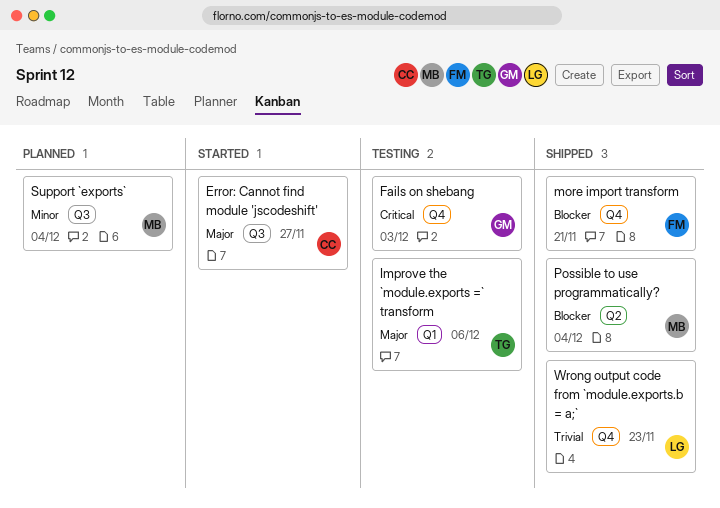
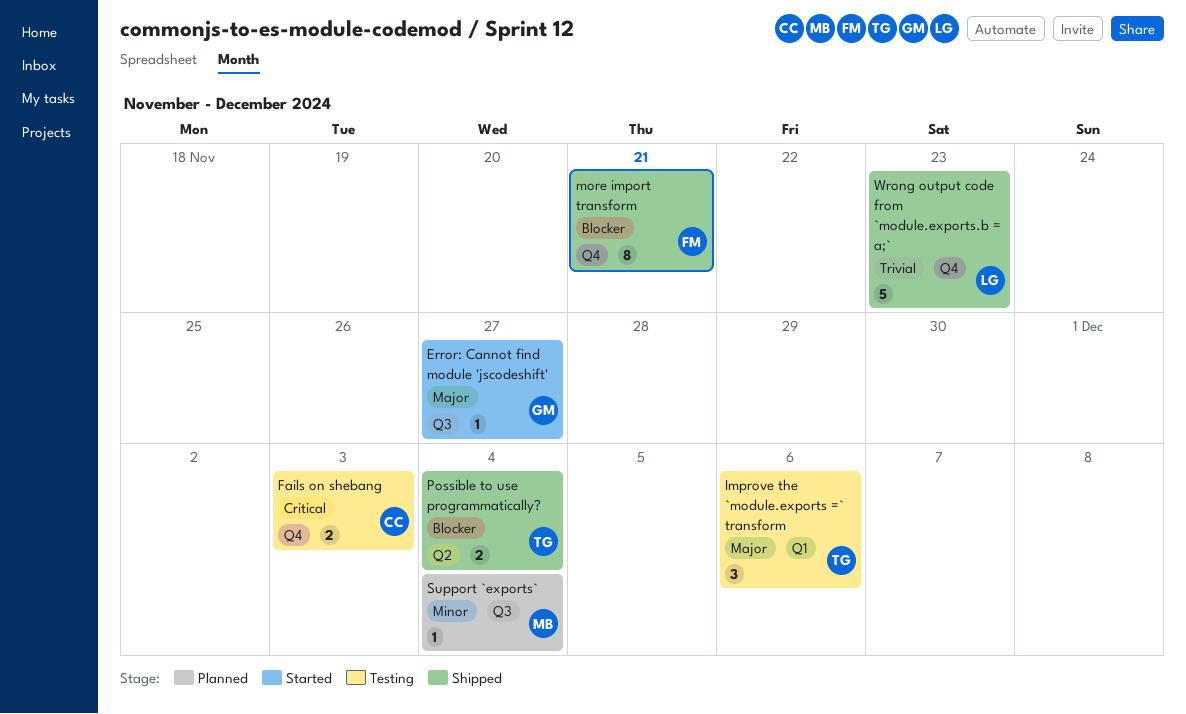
Error: Cannot find module 'jscodeshift', owner: CC -> GM
Fails on shebang, owner: GM -> CC
Possible to use programmatically?, owner: MB -> TG

